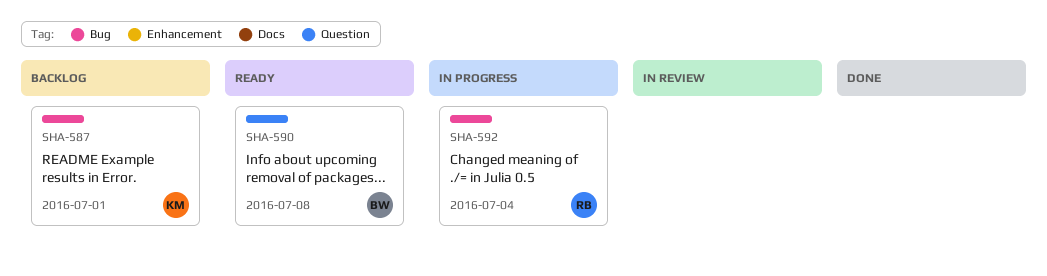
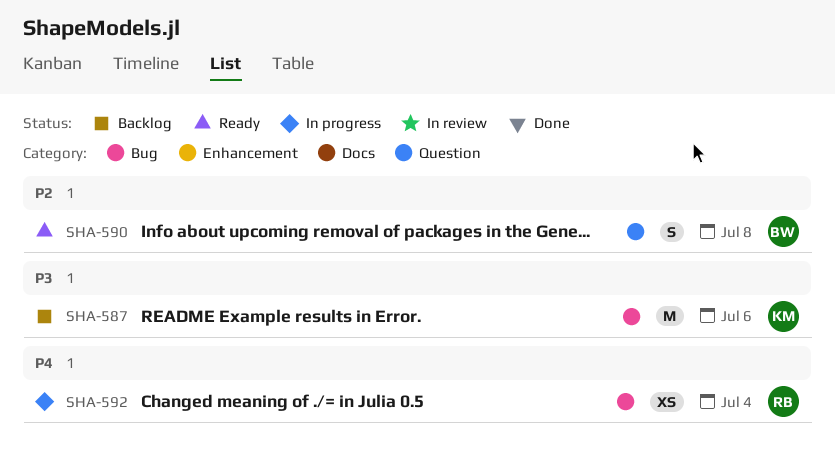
SHA-587, due: Jul 1 -> Jul 6

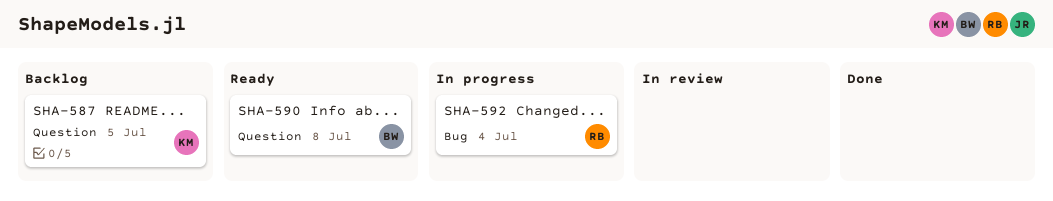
SHA-587, label: Bug -> Question
SHA-587, due: Jul 6 -> Jul 5

